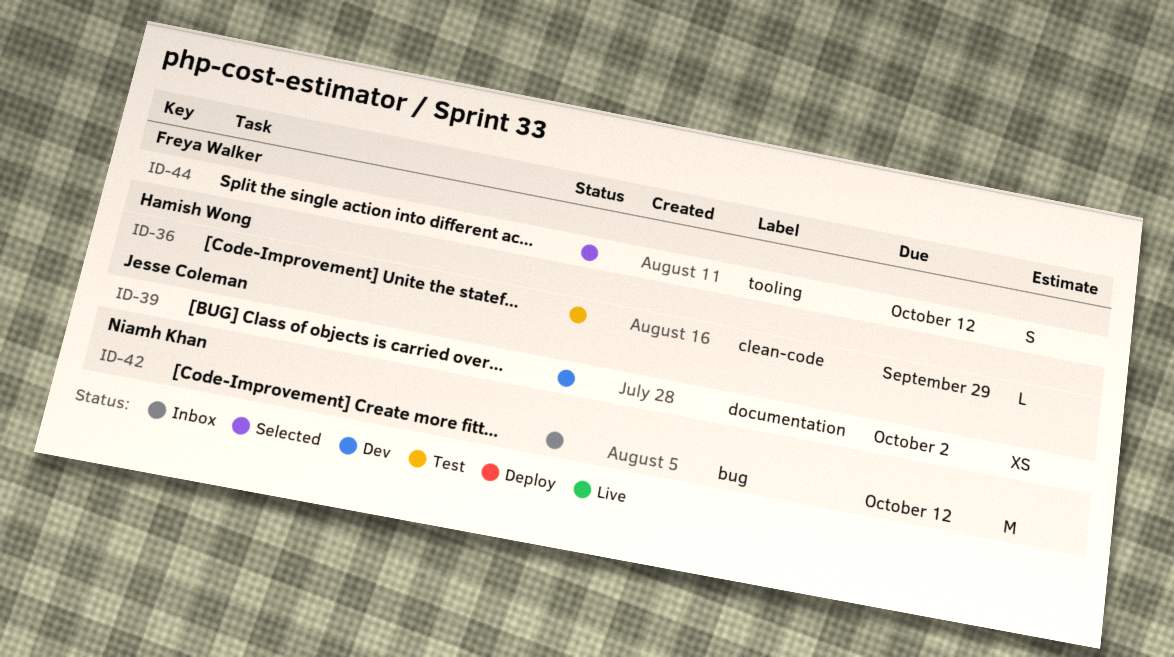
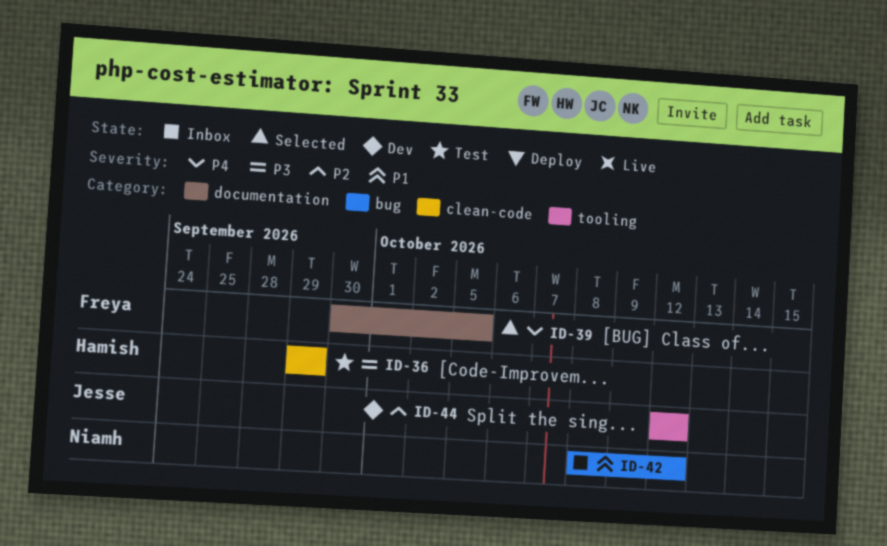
ID-39, status: Dev -> Selected
ID-39, owner: Jesse Coleman -> Freya Walker
ID-39, due: Oct 2 -> Oct 5
ID-44, status: Selected -> Dev
ID-44, owner: Freya Walker -> Jesse Coleman

